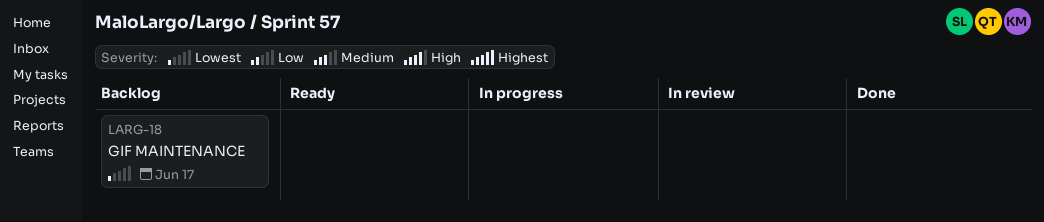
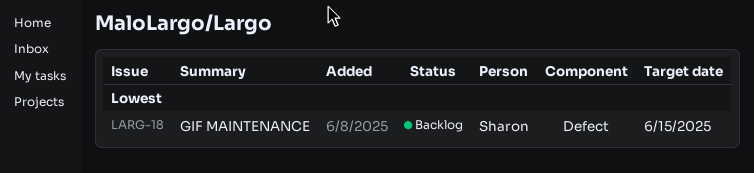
LARG-18, due: Jun 17 -> Jun 15

